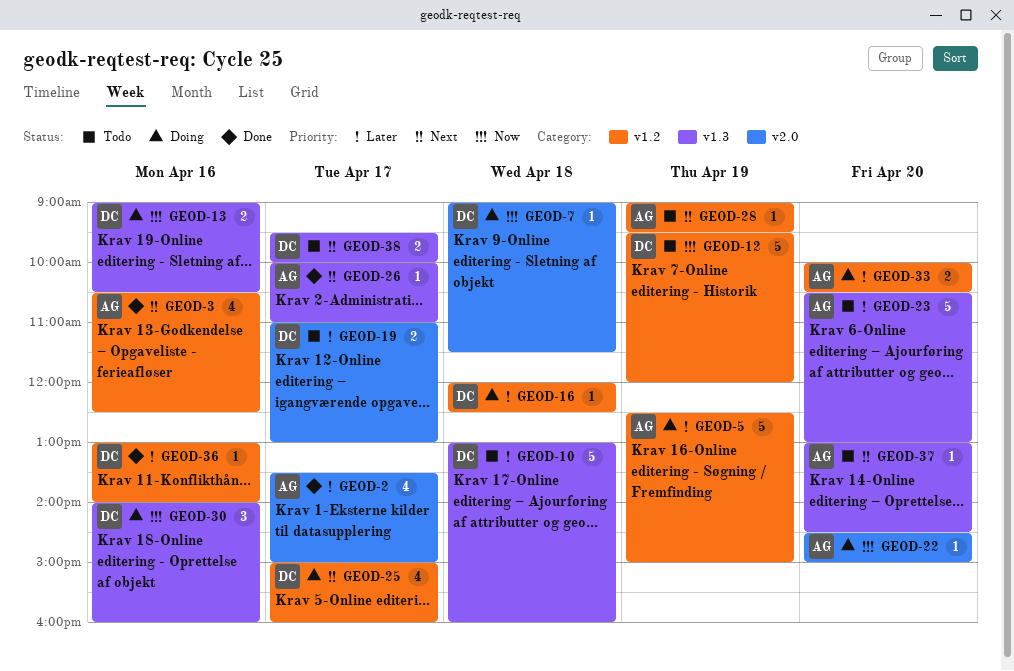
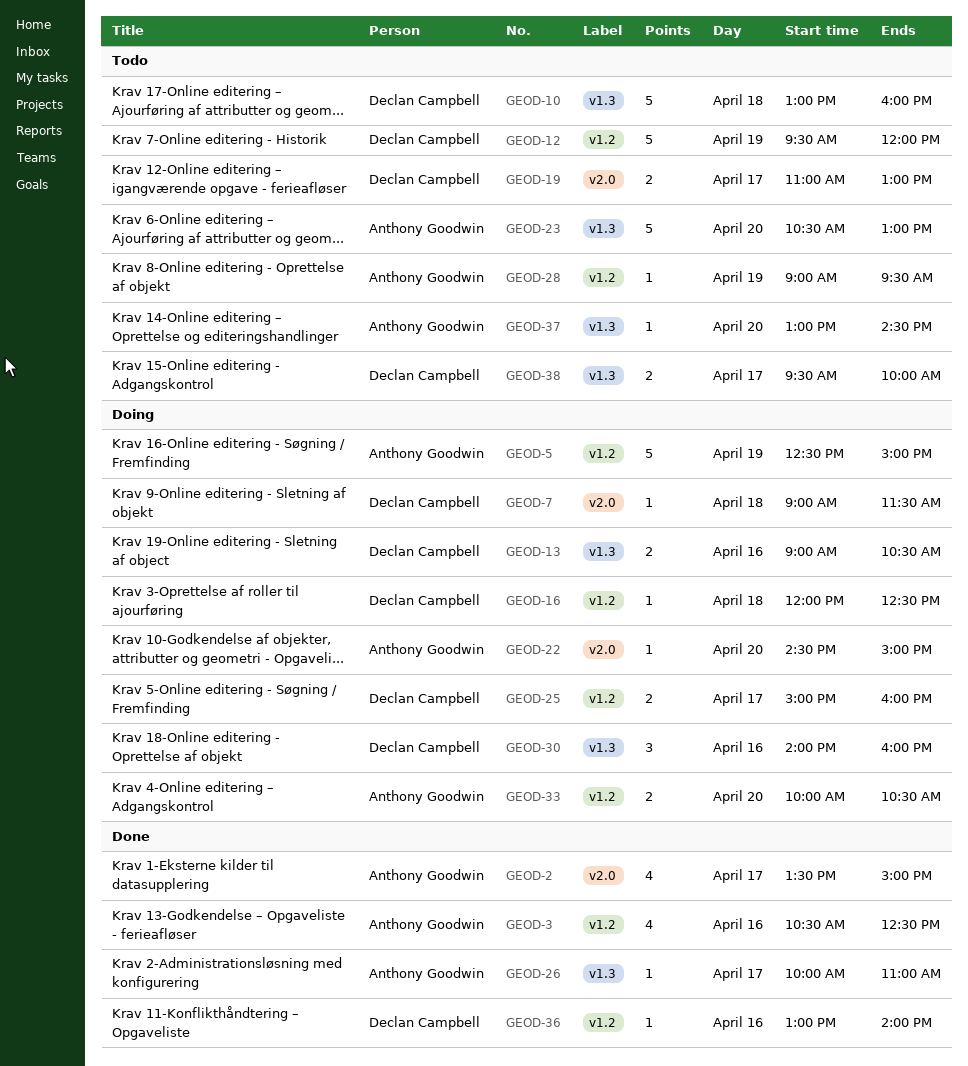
GEOD-25, estimate: 4 -> 2

